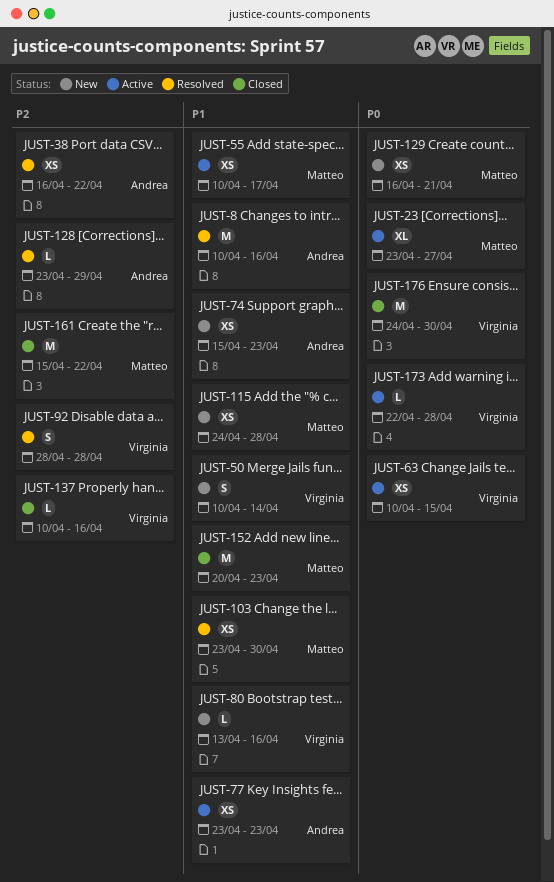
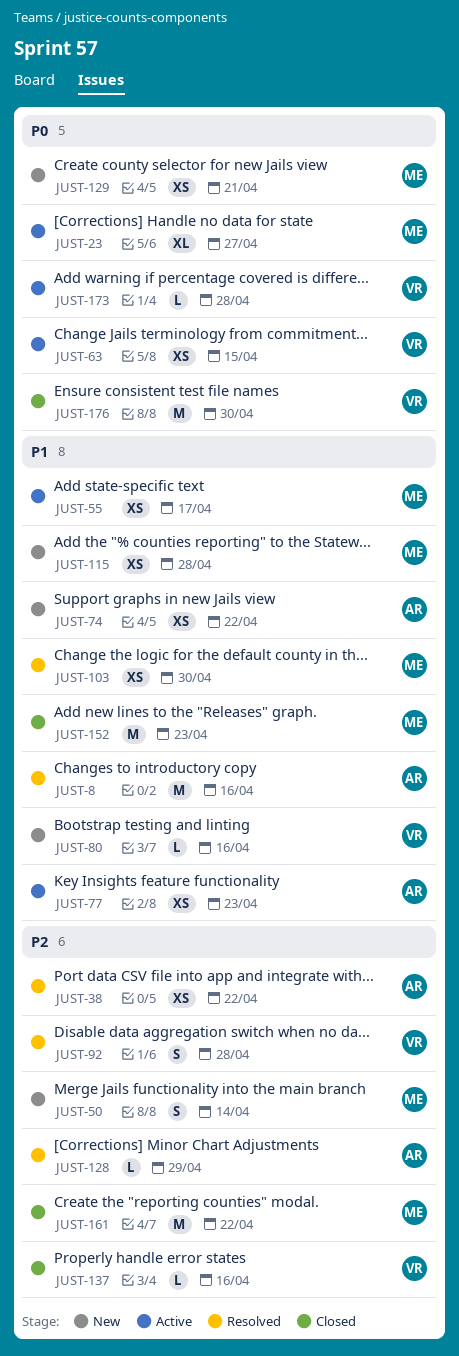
JUST-50, owner: Virginia -> Matteo
JUST-50, priority: P1 -> P2
JUST-74, due: Apr 23 -> Apr 22

